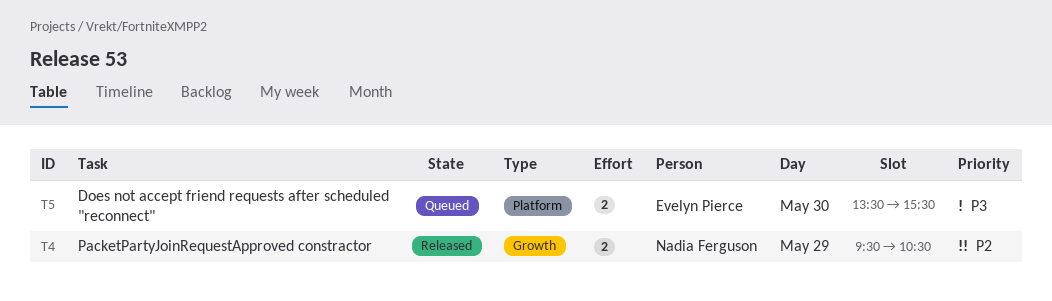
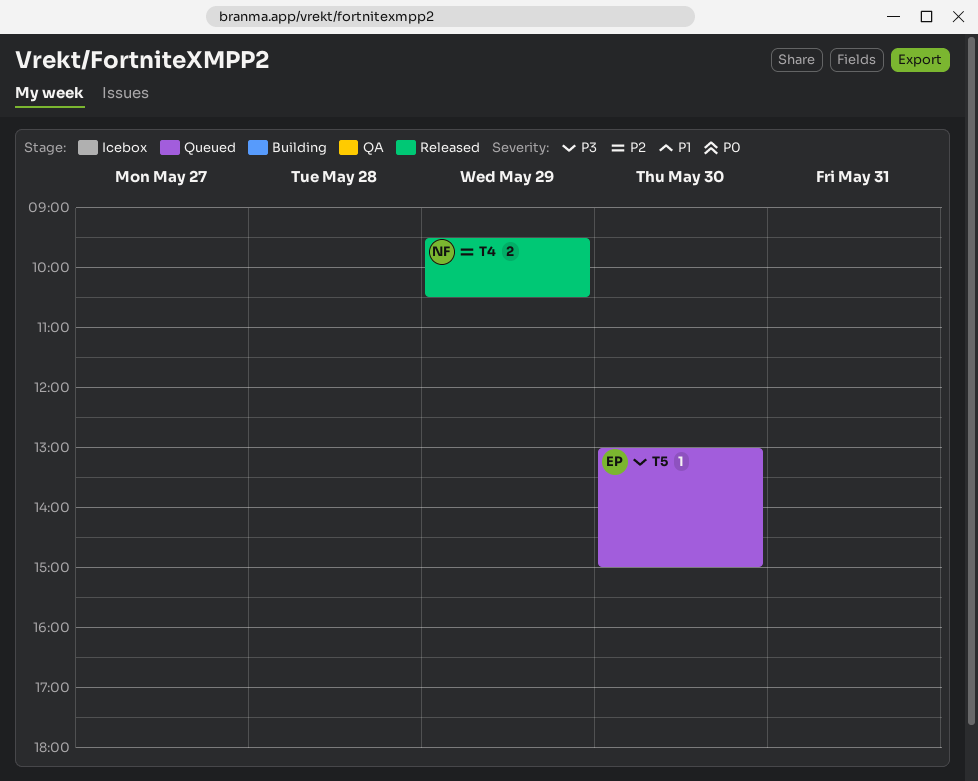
T5, estimate: 2 -> 1
T5, begins: 13:30 -> 13:00
T5, ends: 15:30 -> 15:00

